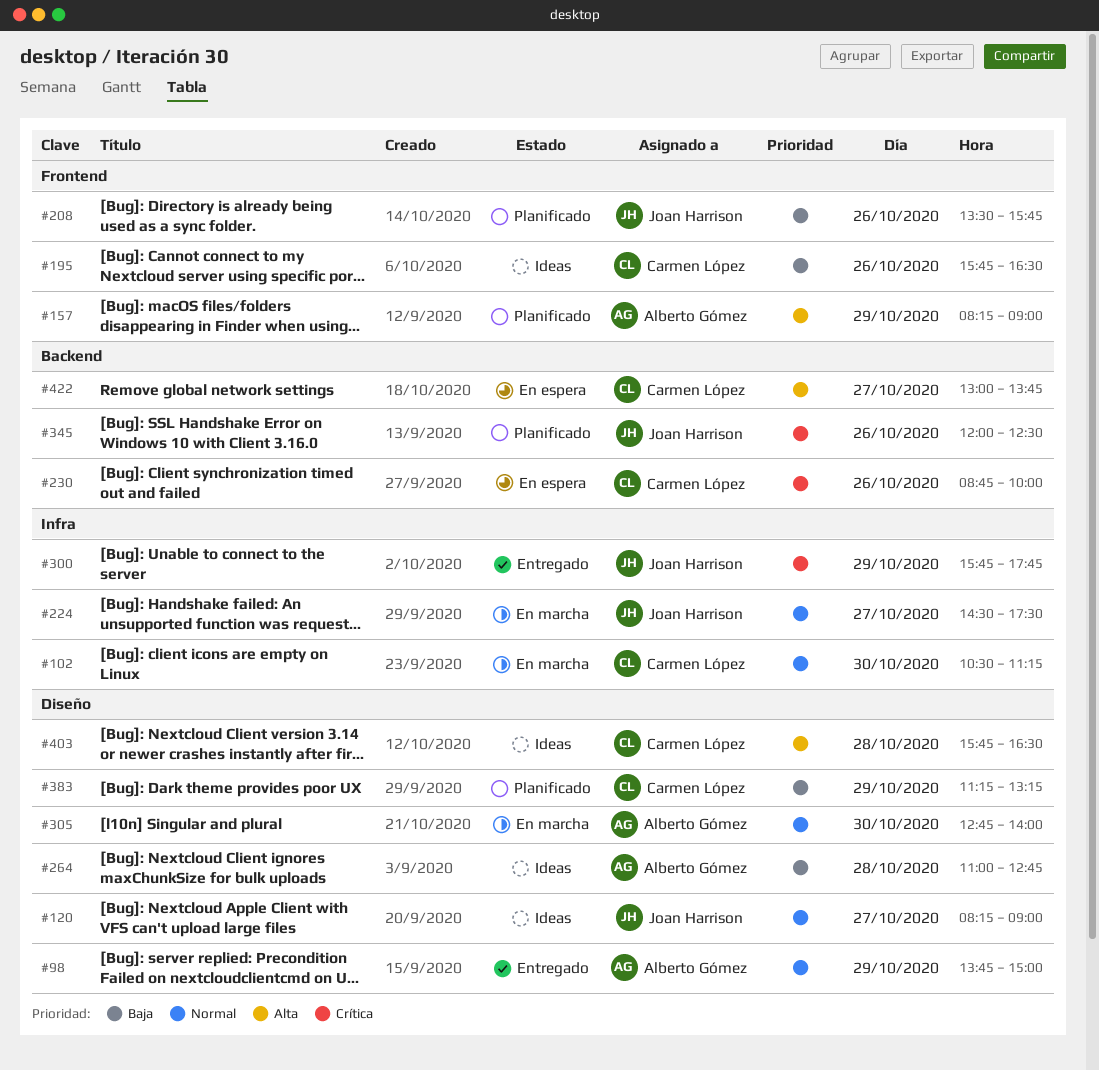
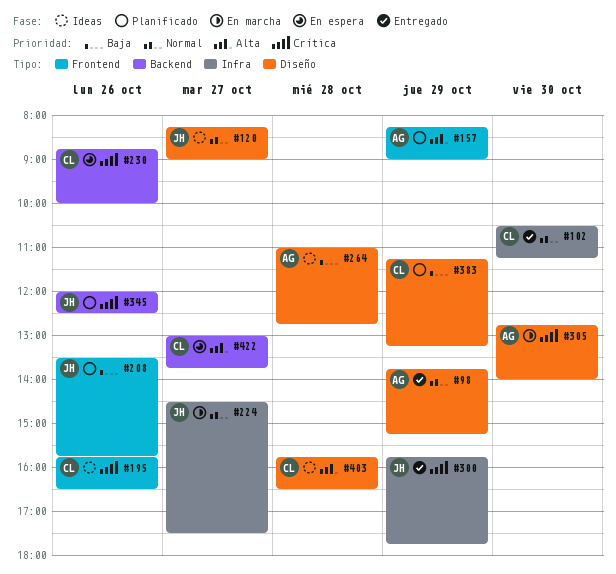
#98, ends: 15:00 -> 15:15
#102, status: En marcha -> Entregado
#195, priority: Baja -> Crítica
#305, priority: Normal -> Crítica

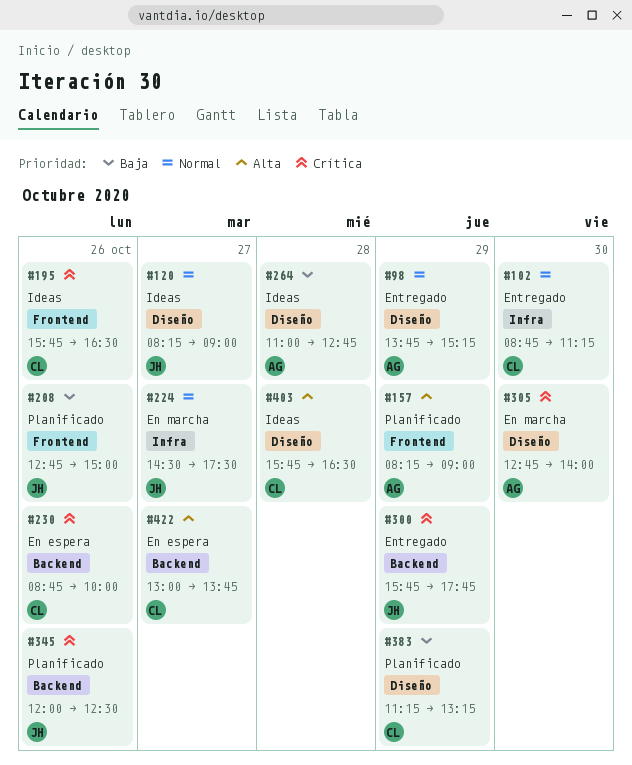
#102, begins: 10:30 -> 08:45
#208, begins: 13:30 -> 12:45
#208, ends: 15:45 -> 15:00
#300, label: Infra -> Backend

